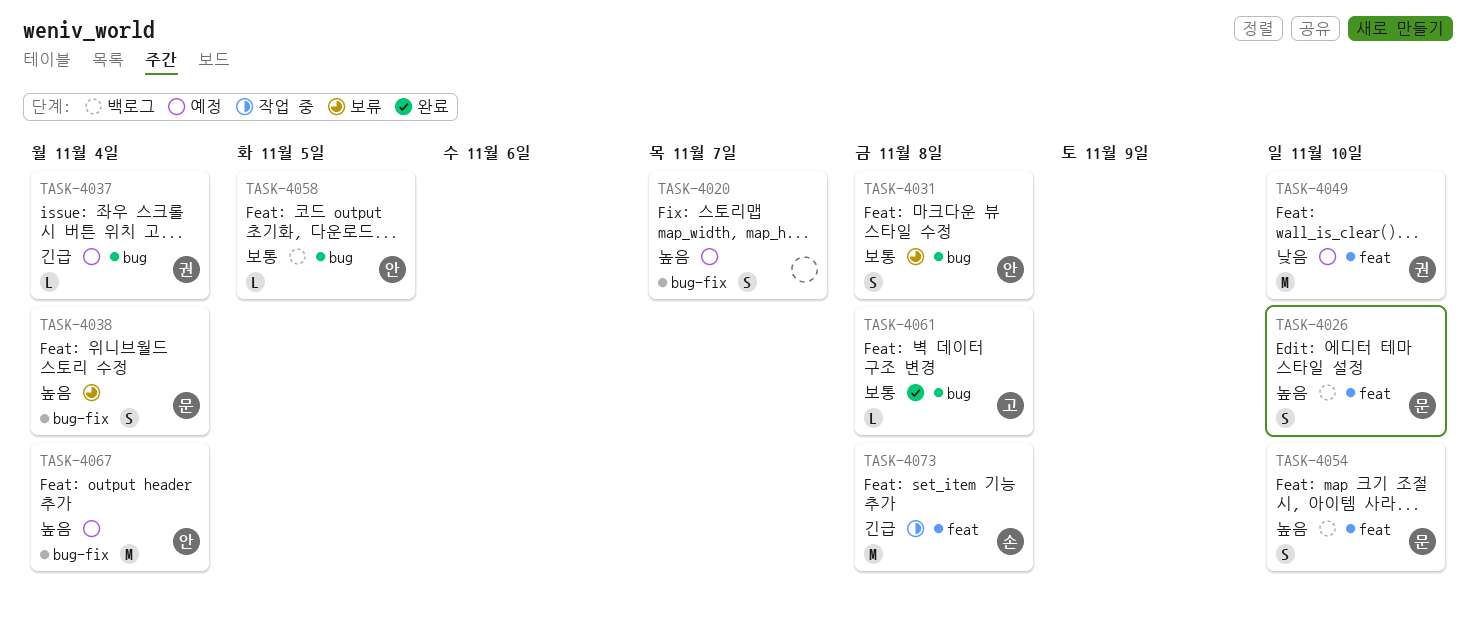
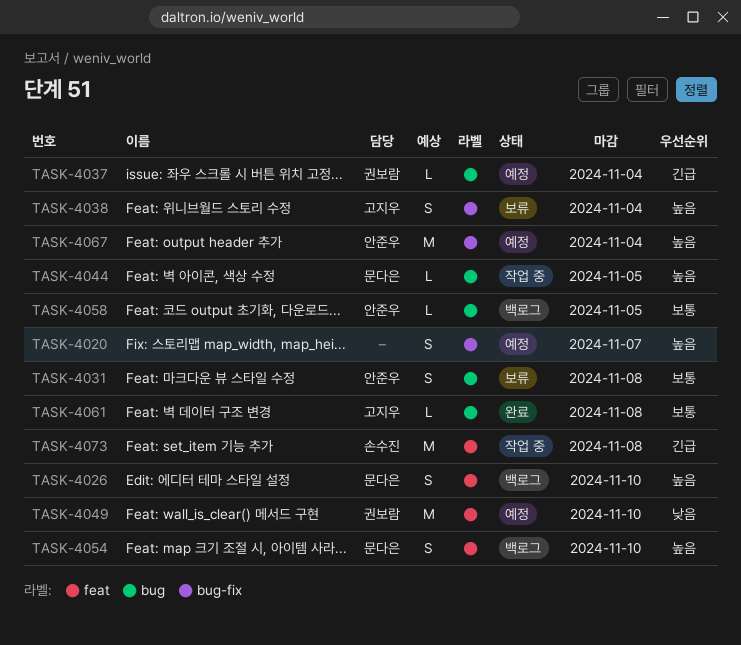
TASK-4038, owner: 문다은 -> 고지우
TASK-4044: none -> present

